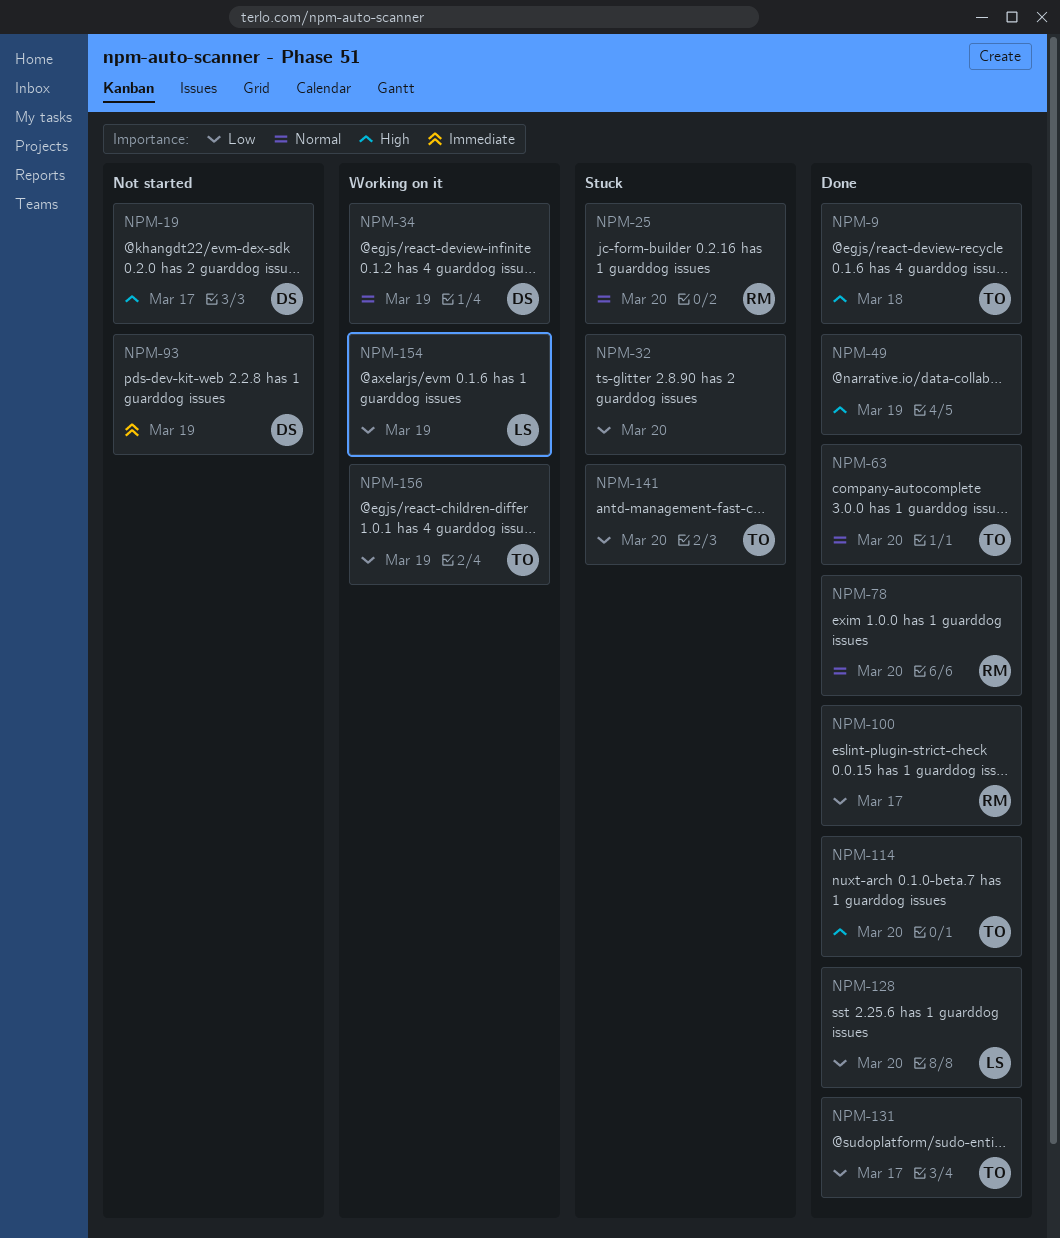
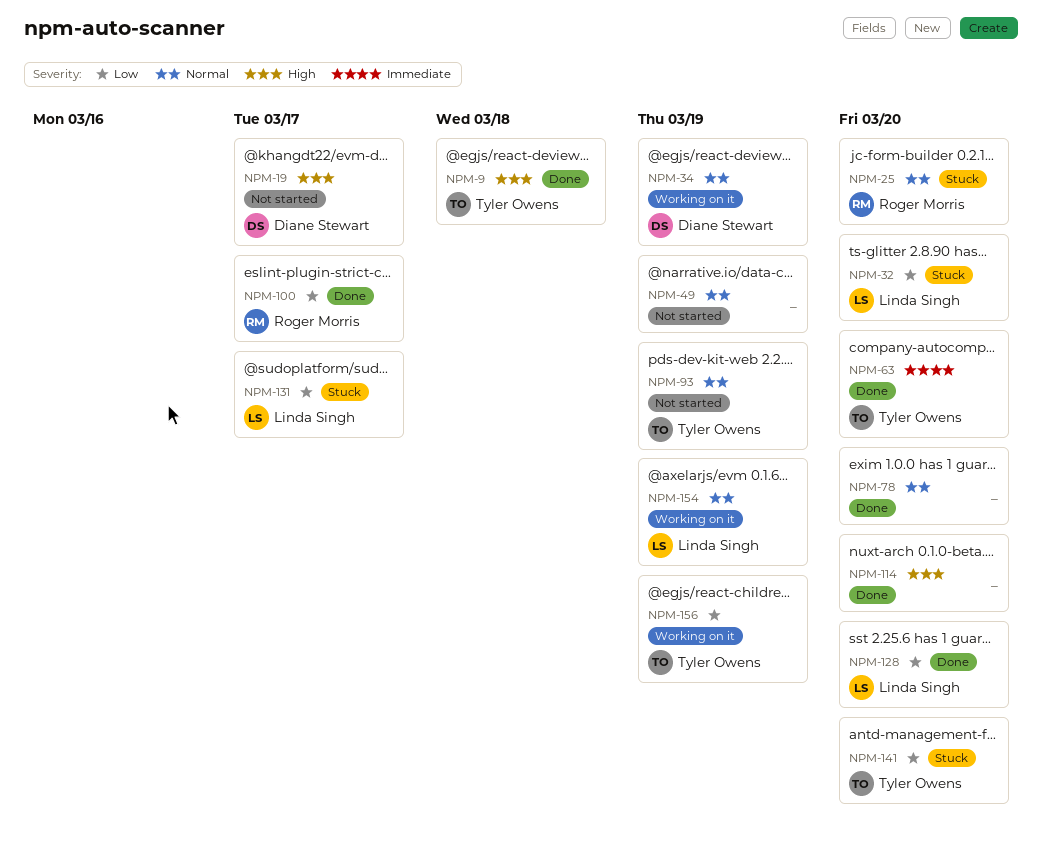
NPM-32, owner: none -> Linda Singh
NPM-49, status: Done -> Not started
NPM-49, priority: High -> Normal
NPM-63, priority: Normal -> Immediate
NPM-78, owner: Roger Morris -> none
NPM-93, owner: Diane Stewart -> Tyler Owens
NPM-93, priority: Immediate -> Normal
NPM-114, owner: Tyler Owens -> none
NPM-131, status: Done -> Stuck
NPM-131, owner: Tyler Owens -> Linda Singh
NPM-154, priority: Low -> Normal

